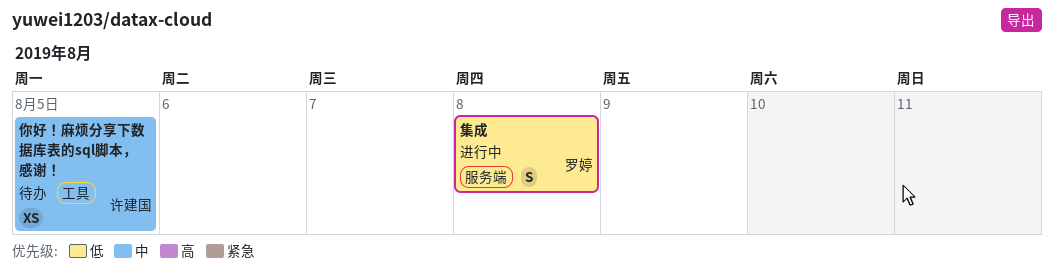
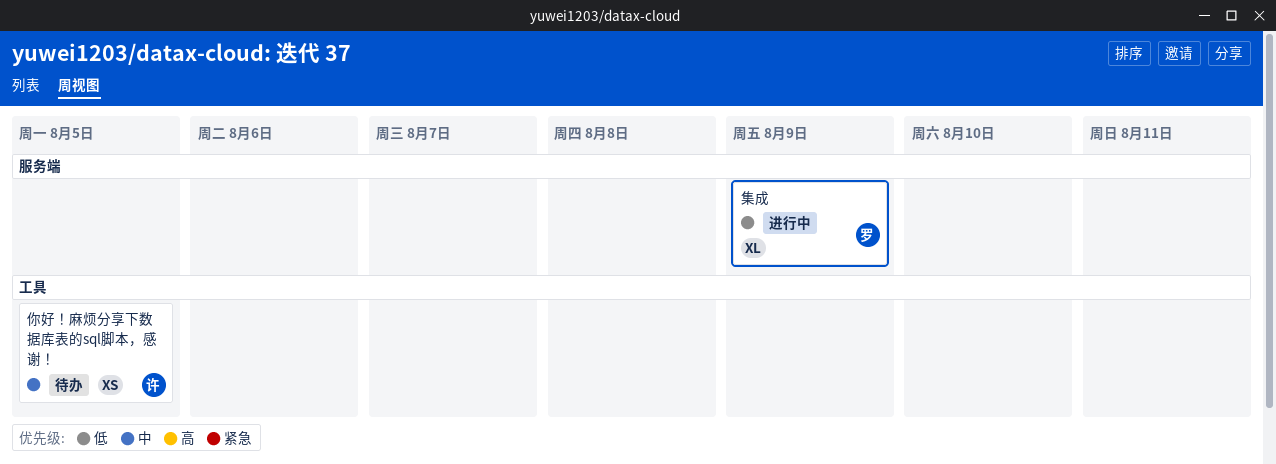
集成, estimate: S -> XL
集成, due: Aug 8 -> Aug 9

